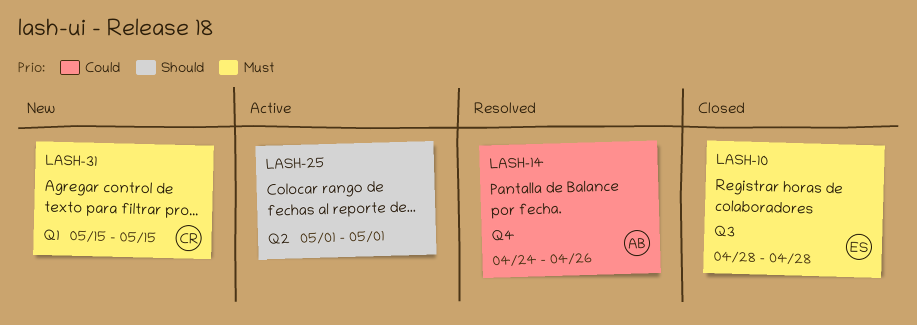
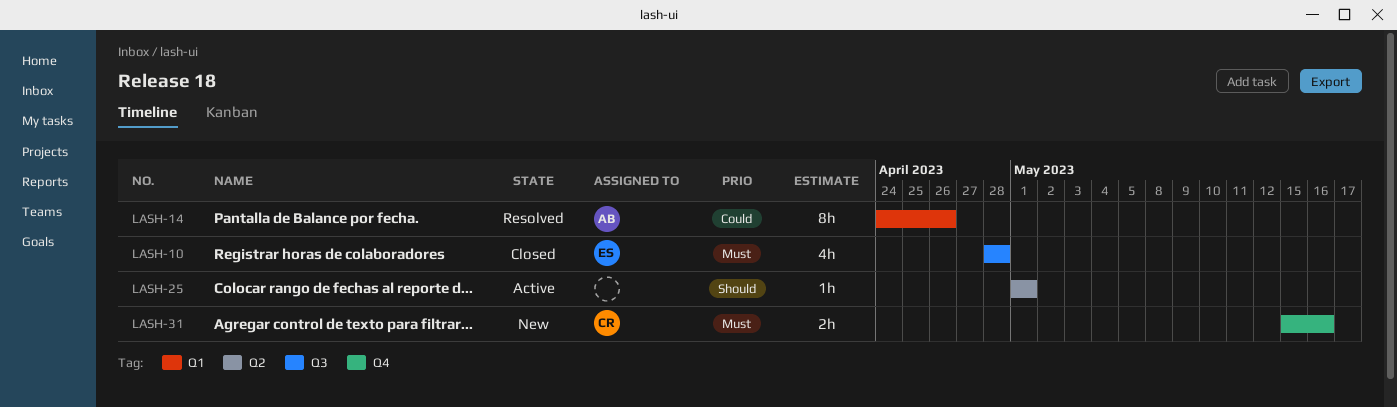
LASH-14, label: Q4 -> Q1
LASH-31, label: Q1 -> Q4
LASH-31, due: May 15 -> May 16

